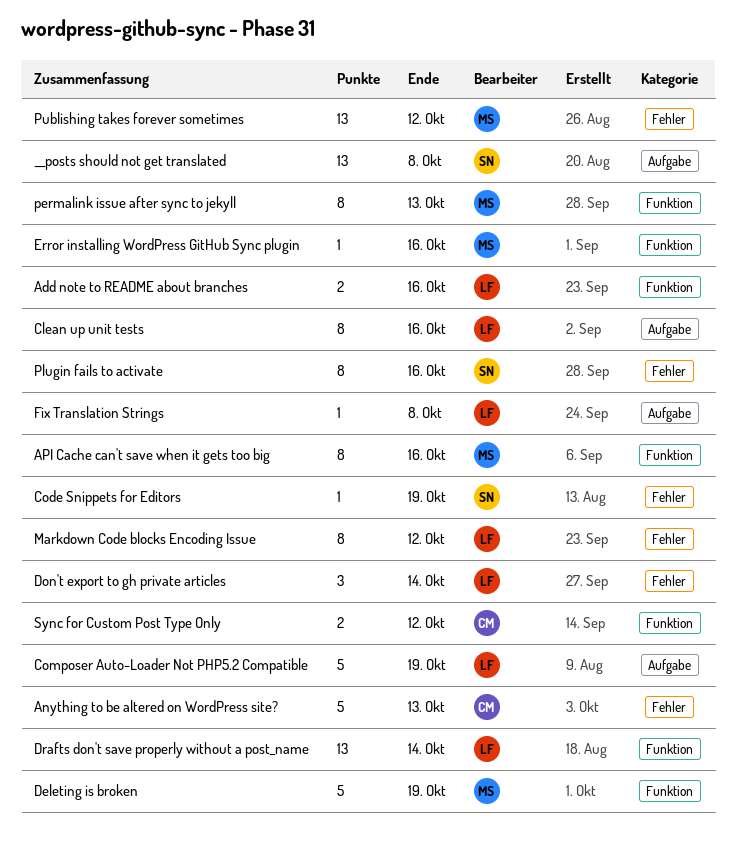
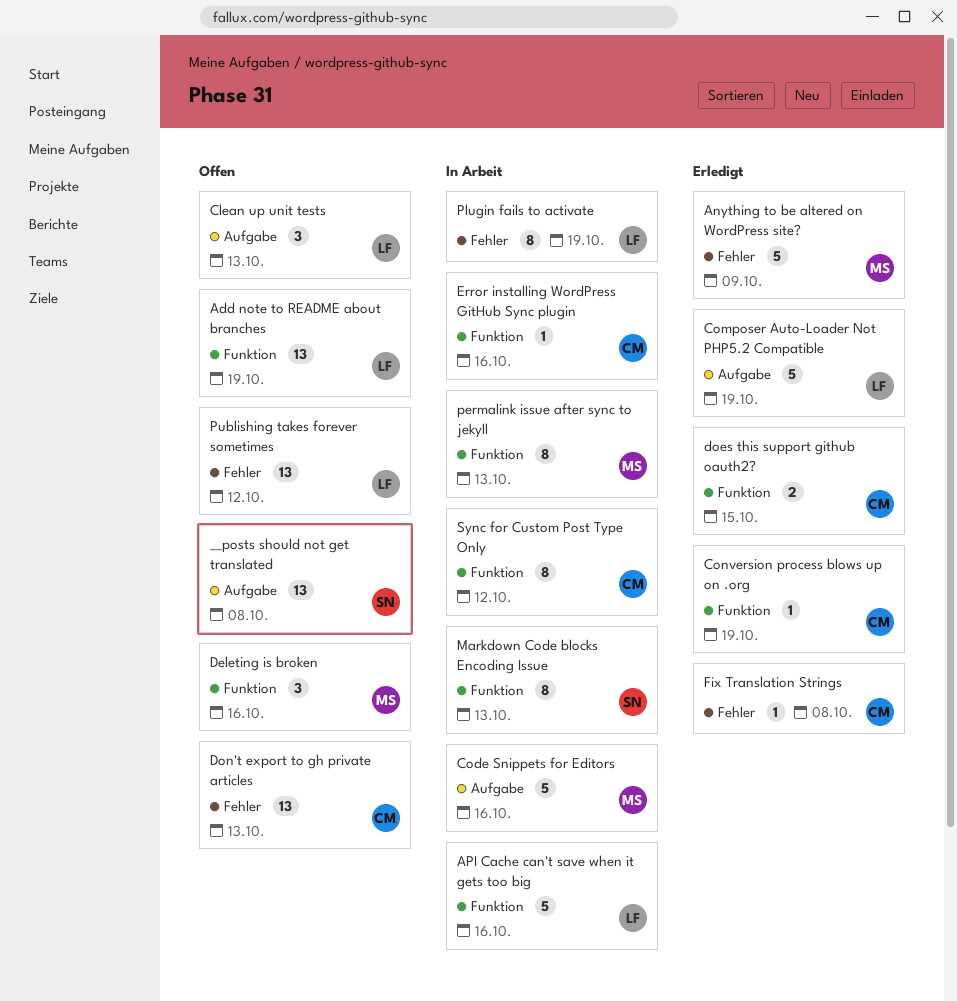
Add note to README about branches, estimate: 2 -> 13
Add note to README about branches, due: Oct 16 -> Oct 19
Anything to be altered on WordPress site?, owner: CM -> MS
Anything to be altered on WordPress site?, due: Oct 13 -> Oct 9
API Cache can't save when it gets too big, owner: MS -> LF
API Cache can't save when it gets too big, estimate: 8 -> 5
Clean up unit tests, estimate: 8 -> 3
Clean up unit tests, due: Oct 16 -> Oct 13
Code Snippets for Editors, owner: SN -> MS
Code Snippets for Editors, label: Fehler -> Aufgabe
Code Snippets for Editors, estimate: 1 -> 5
Code Snippets for Editors, due: Oct 19 -> Oct 16
Conversion process blows up on .org: none -> present
Deleting is broken, estimate: 5 -> 3
Deleting is broken, due: Oct 19 -> Oct 16
does this support github oauth2?: none -> present
Don't export to gh private articles, owner: LF -> CM
Don't export to gh private articles, estimate: 3 -> 13
Don't export to gh private articles, due: Oct 14 -> Oct 13
Drafts don't save properly without a post_name: present -> none
Error installing WordPress GitHub Sync plugin, owner: MS -> CM
Fix Translation Strings, owner: LF -> CM
Fix Translation Strings, label: Aufgabe -> Fehler
Markdown Code blocks Encoding Issue, owner: LF -> SN
Markdown Code blocks Encoding Issue, label: Fehler -> Funktion
Markdown Code blocks Encoding Issue, due: Oct 12 -> Oct 13
Plugin fails to activate, owner: SN -> LF
Plugin fails to activate, due: Oct 16 -> Oct 19
Publishing takes forever sometimes, owner: MS -> LF
Sync for Custom Post Type Only, estimate: 2 -> 8

